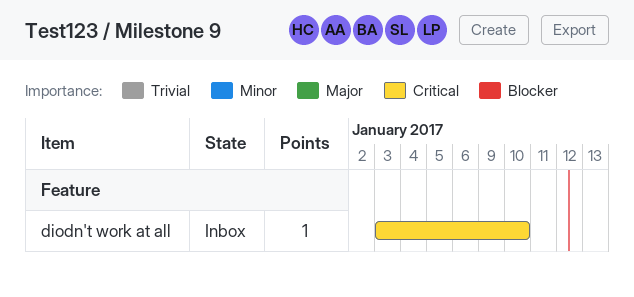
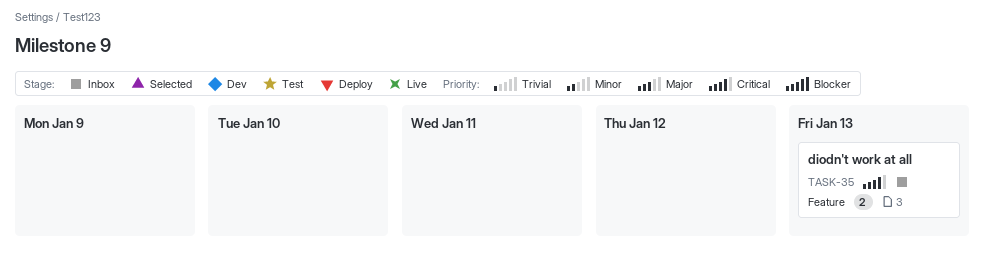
diodn't work at all, estimate: 1 -> 2
diodn't work at all, due: Jan 10 -> Jan 13

